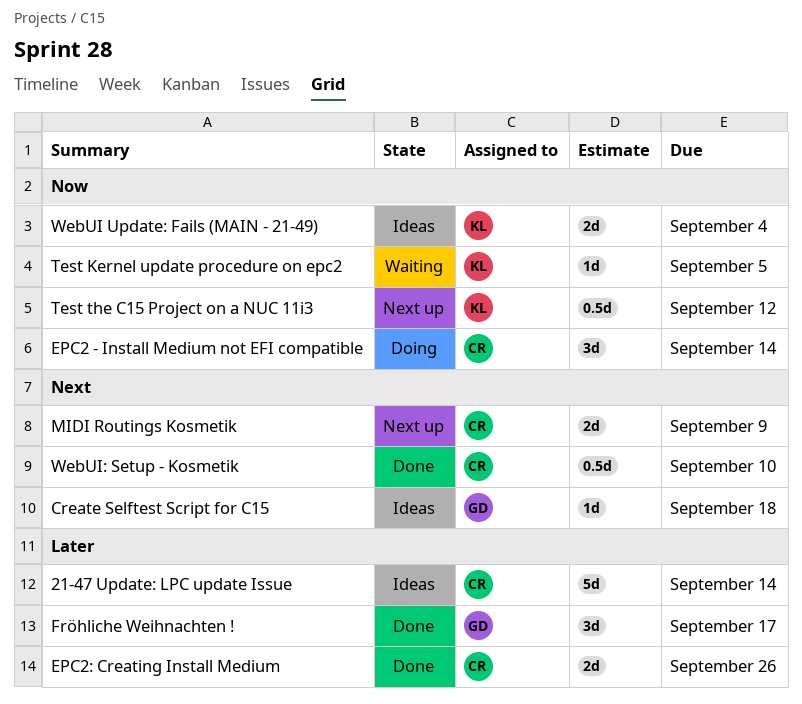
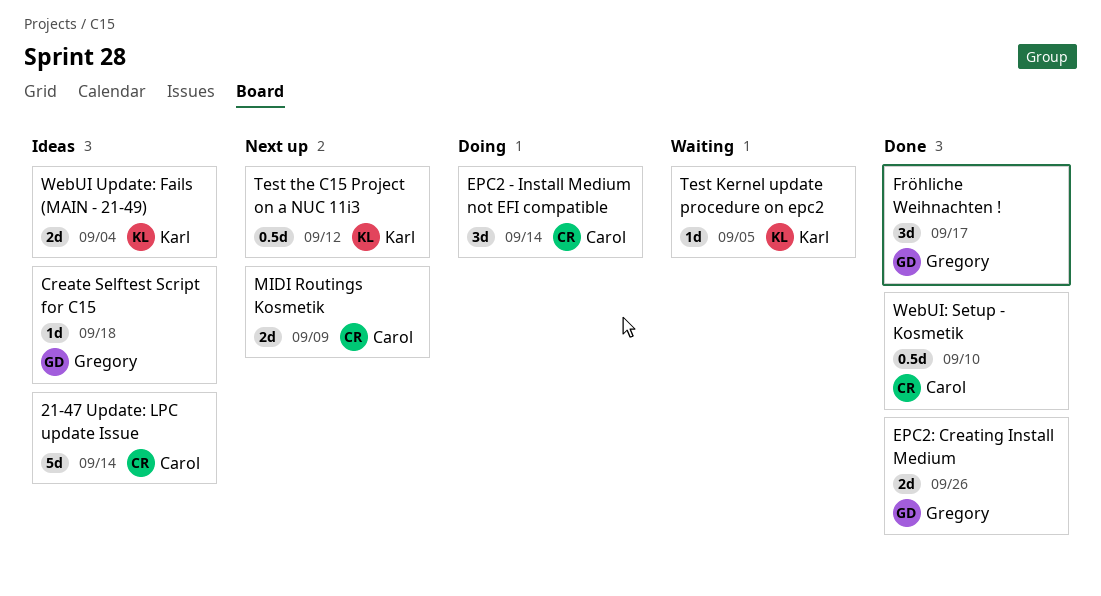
EPC2: Creating Install Medium, owner: Carol -> Gregory

